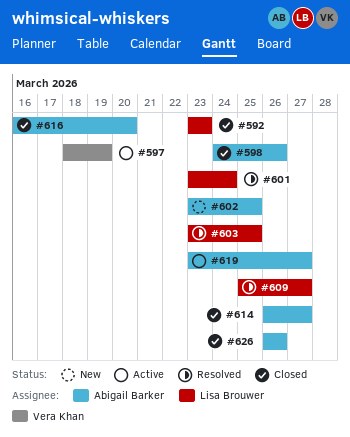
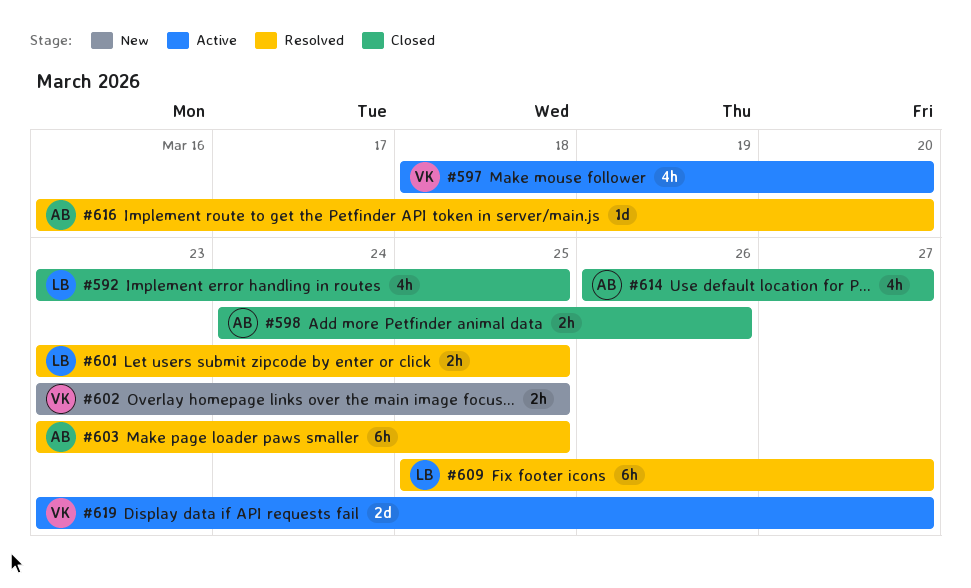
#592, due: Mar 23 -> Mar 25
#597, due: Mar 19 -> Mar 20
#601, due: Mar 24 -> Mar 25
#602, owner: Abigail Barker -> Vera Khan
#603, owner: Lisa Brouwer -> Abigail Barker
#616, status: Closed -> Resolved
#619, owner: Abigail Barker -> Vera Khan
#626: present -> none

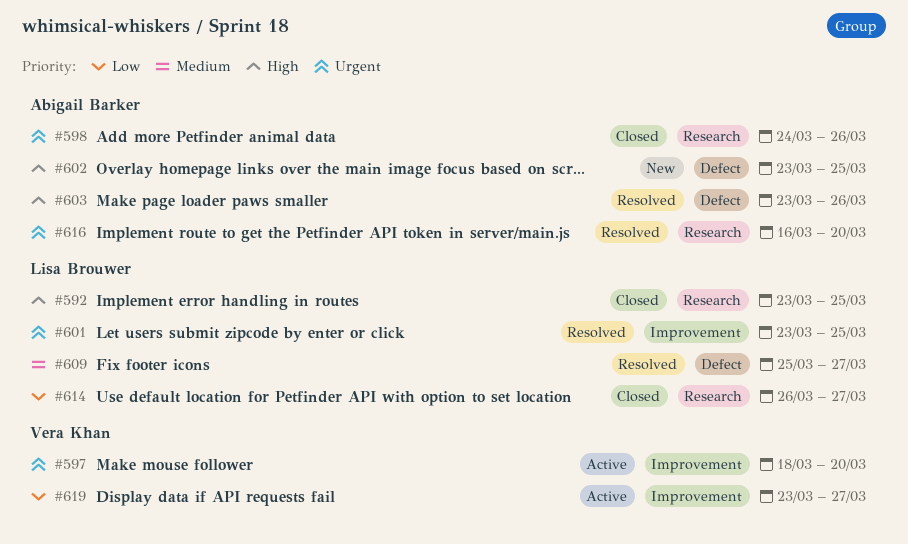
#602, owner: Vera Khan -> Abigail Barker
#603, due: Mar 25 -> Mar 26
#614, owner: Abigail Barker -> Lisa Brouwer

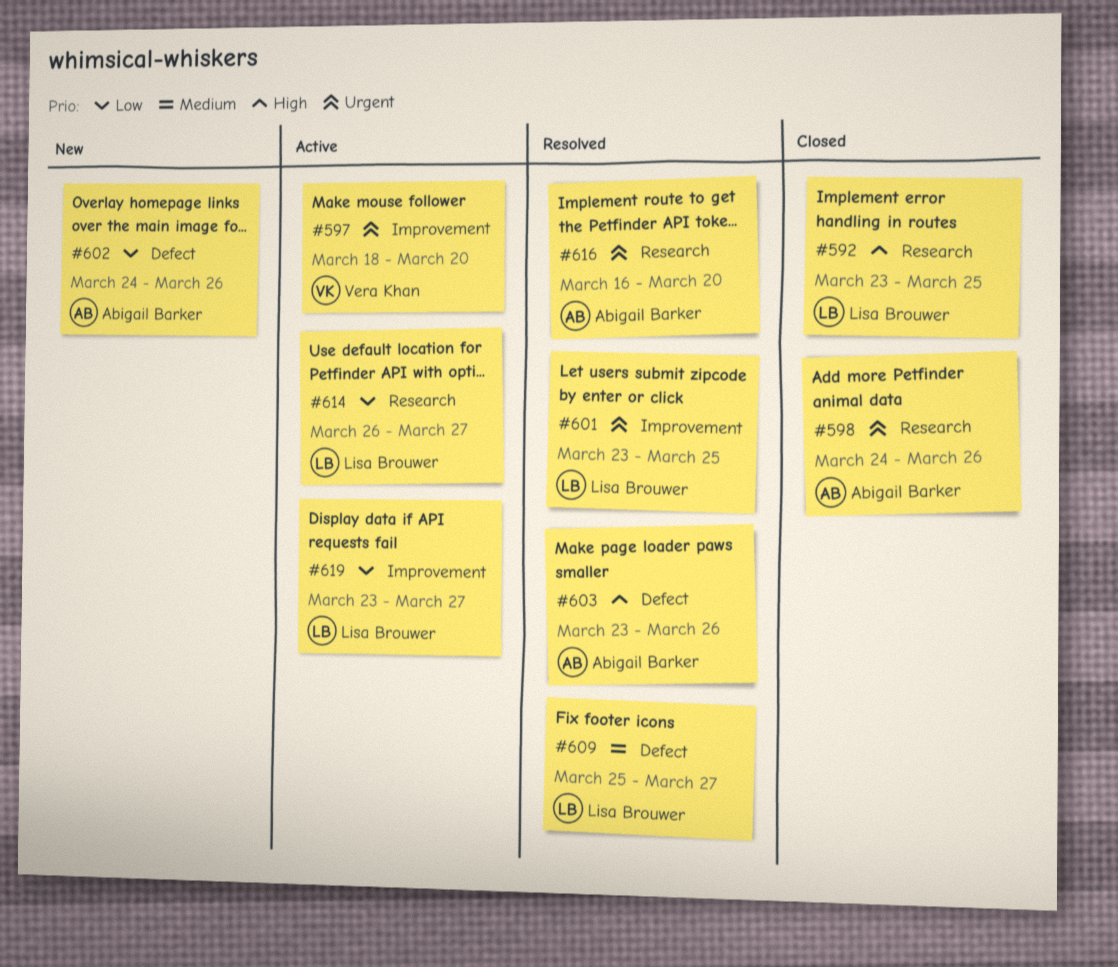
#602, priority: High -> Low
#602, start: Mar 23 -> Mar 24
#602, due: Mar 25 -> Mar 26
#614, status: Closed -> Active
#619, owner: Vera Khan -> Lisa Brouwer

